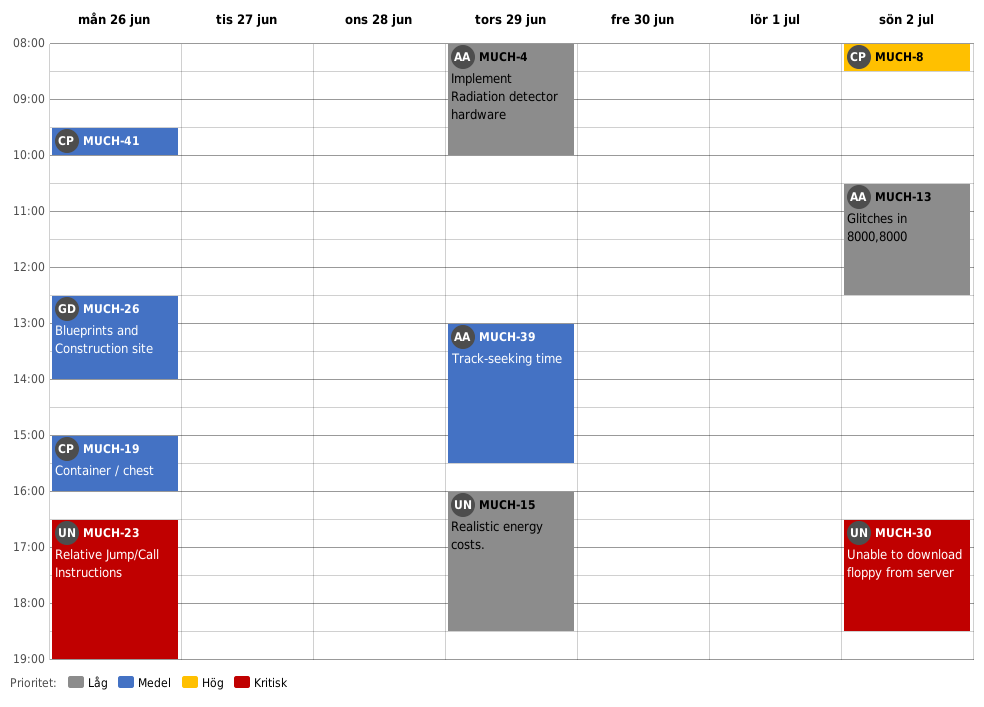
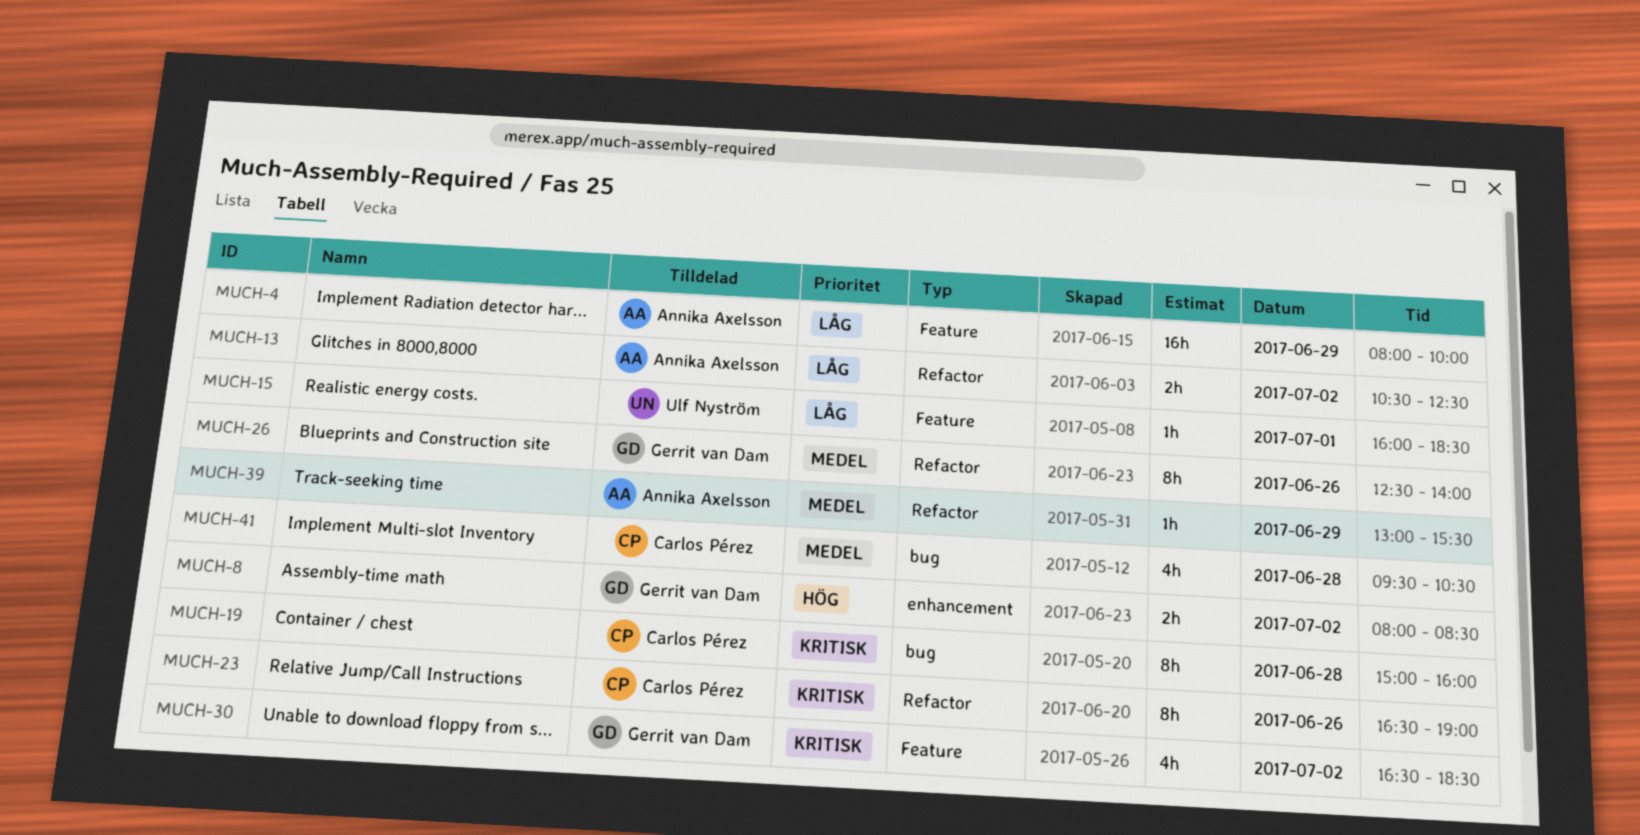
MUCH-8, owner: Carlos Pérez -> Gerrit van Dam
MUCH-15, day: Jun 29 -> Jul 1
MUCH-19, priority: Medel -> Kritisk
MUCH-19, day: Jun 26 -> Jun 28
MUCH-23, owner: Ulf Nyström -> Carlos Pérez
MUCH-30, owner: Ulf Nyström -> Gerrit van Dam
MUCH-41, day: Jun 26 -> Jun 28
MUCH-41, ends: 10:00 -> 10:30

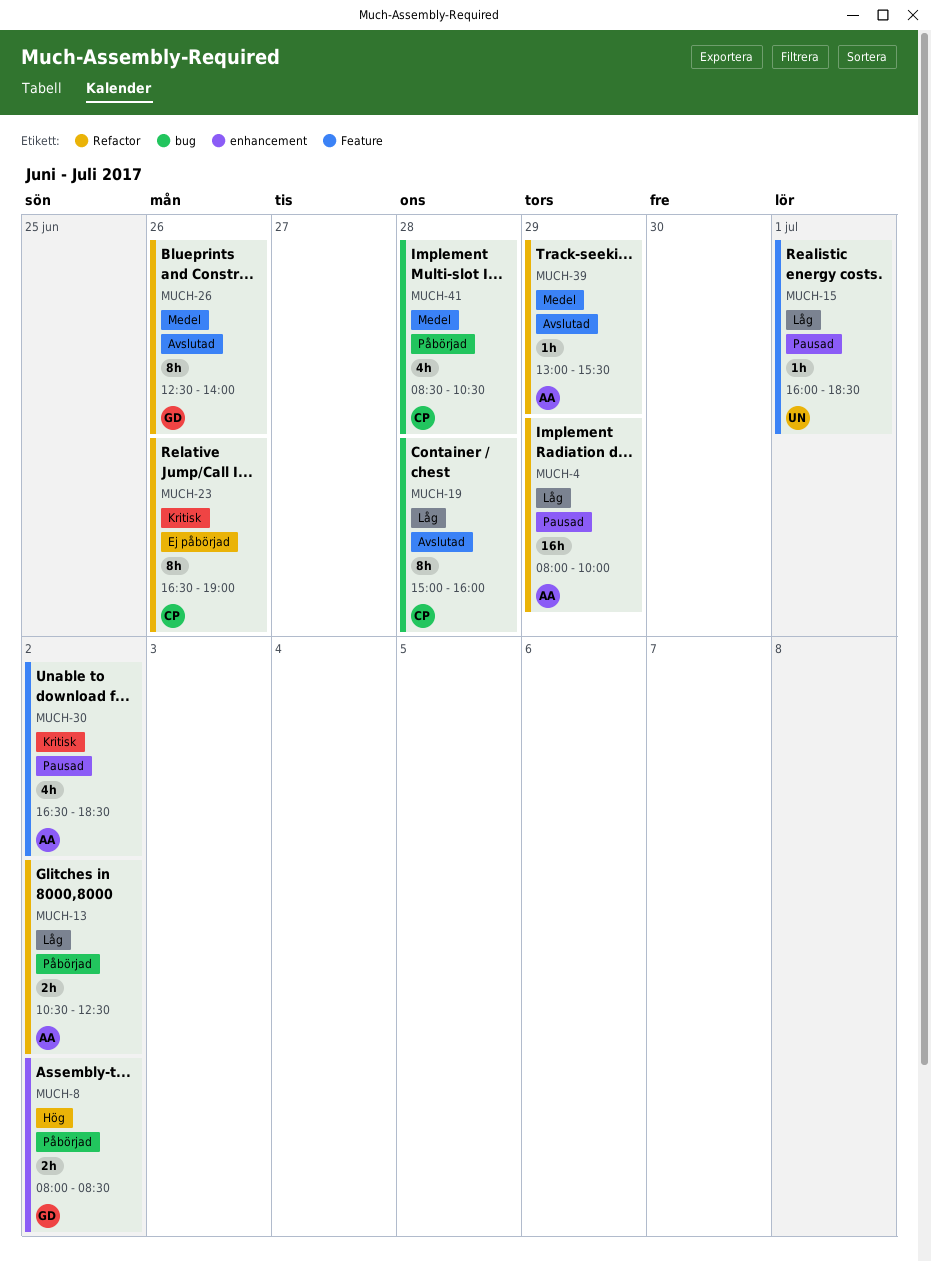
MUCH-4, label: Feature -> Refactor
MUCH-19, priority: Kritisk -> Låg
MUCH-30, owner: Gerrit van Dam -> Annika Axelsson
MUCH-41, begins: 09:30 -> 08:30

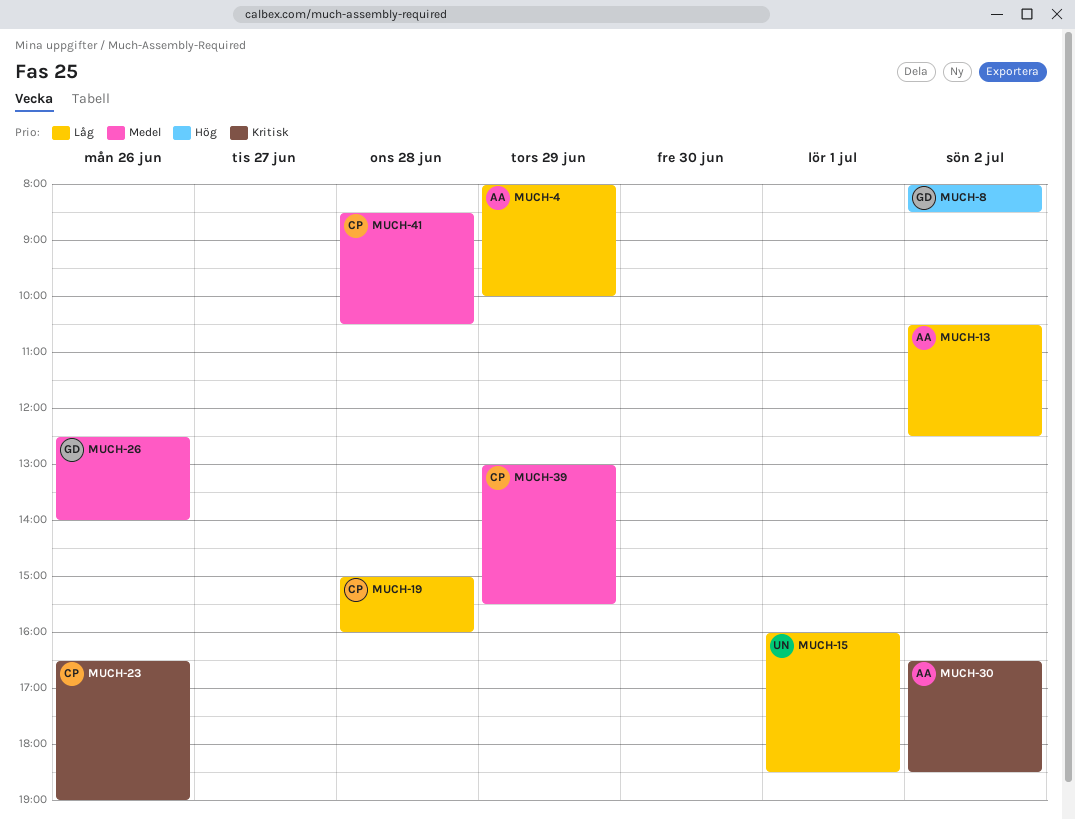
MUCH-39, owner: AA -> CP

